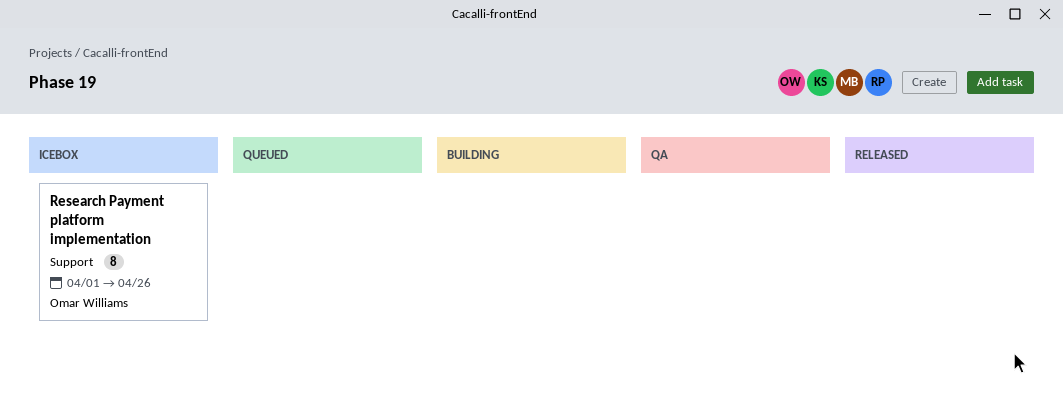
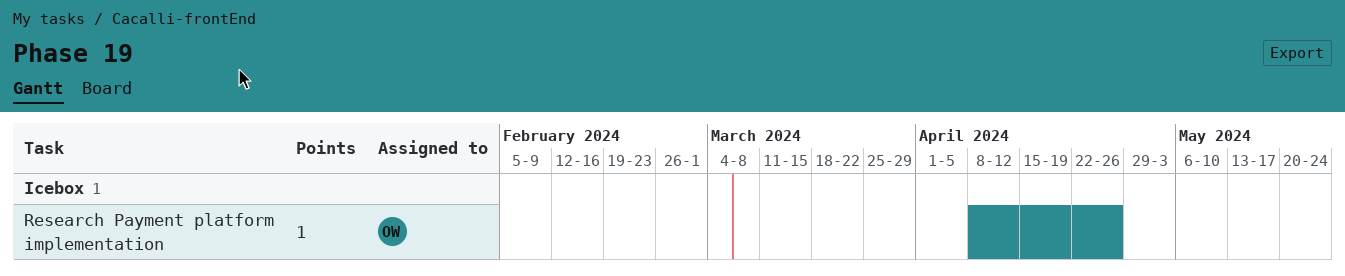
Research Payment platform implementation, estimate: 8 -> 1
Research Payment platform implementation, start: Apr 1 -> Apr 8

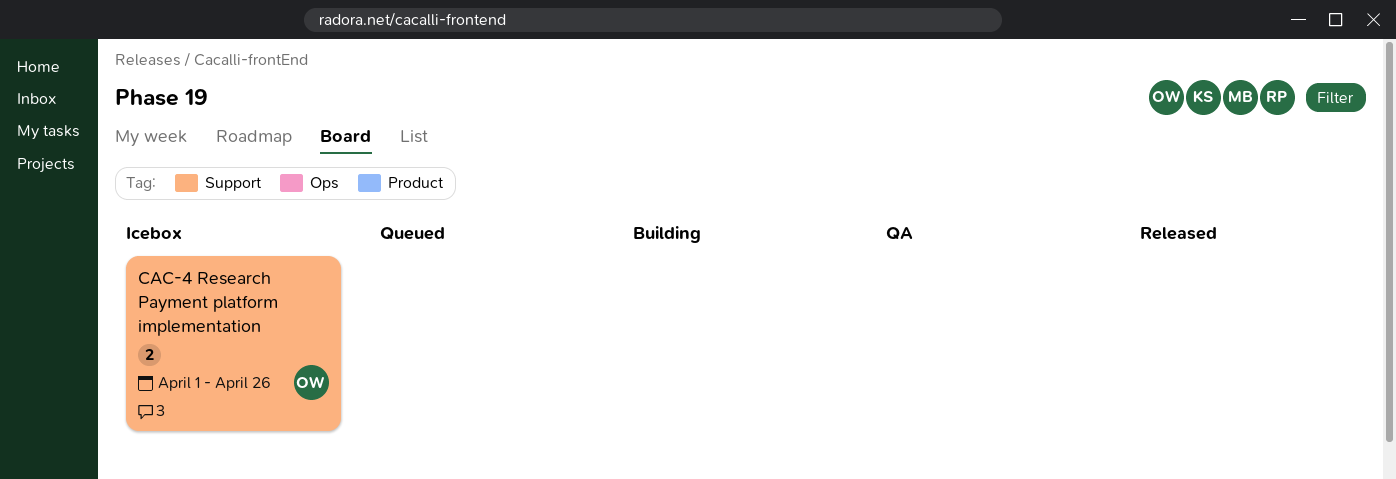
Research Payment platform implementation, estimate: 1 -> 2
Research Payment platform implementation, start: Apr 8 -> Apr 1

